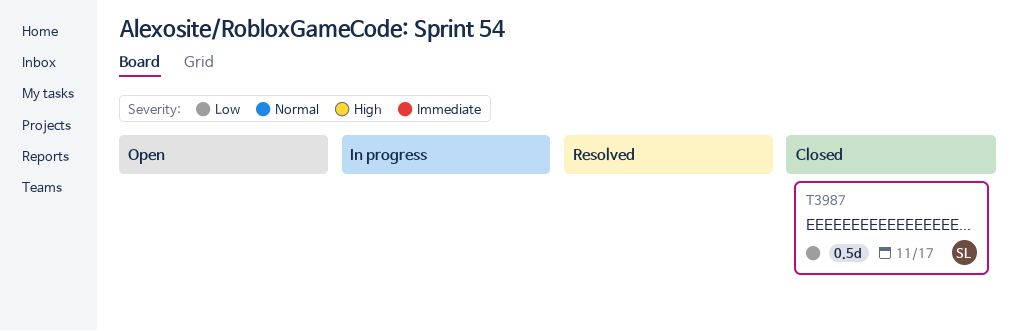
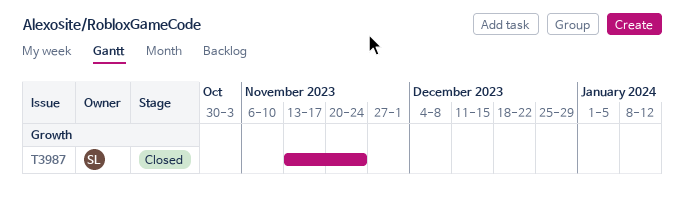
T3987, due: Nov 17 -> Nov 24

